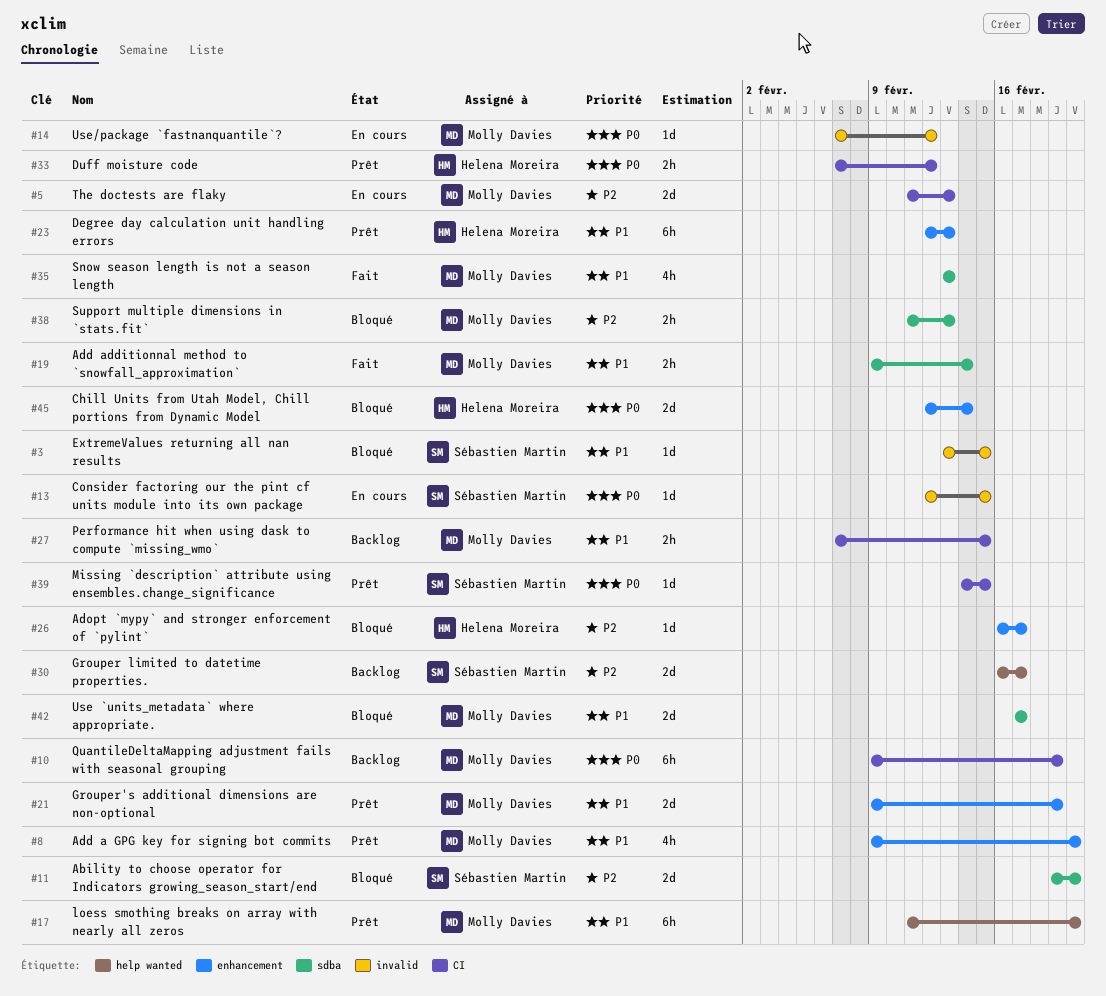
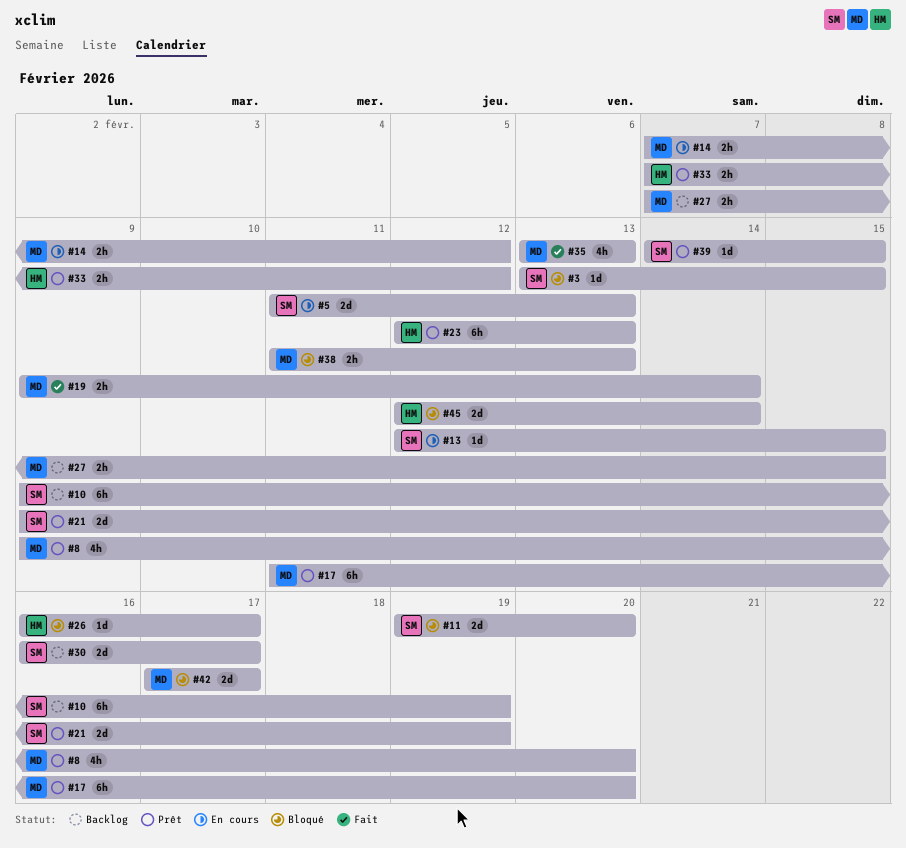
#5, owner: Molly Davies -> Sébastien Martin
#10, owner: Molly Davies -> Sébastien Martin
#14, estimate: 1d -> 2h
#21, owner: Molly Davies -> Sébastien Martin

